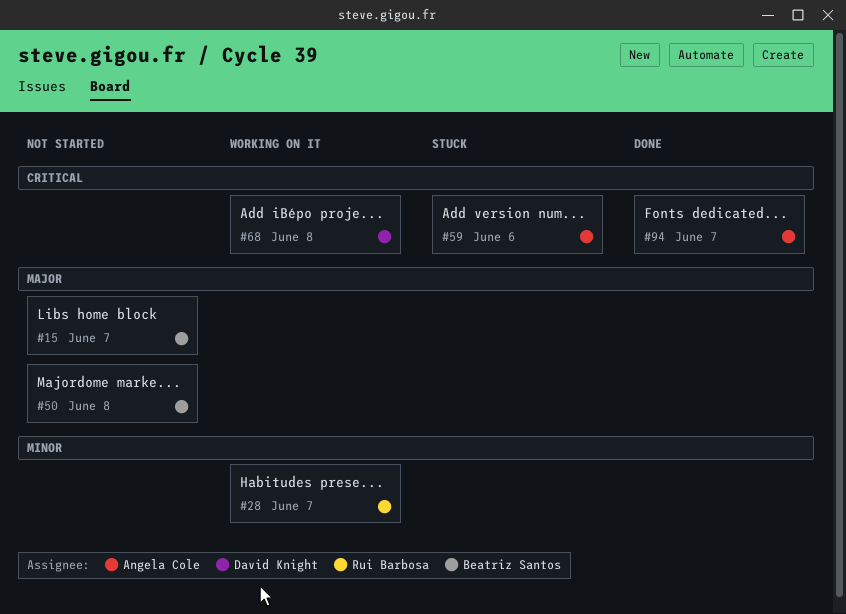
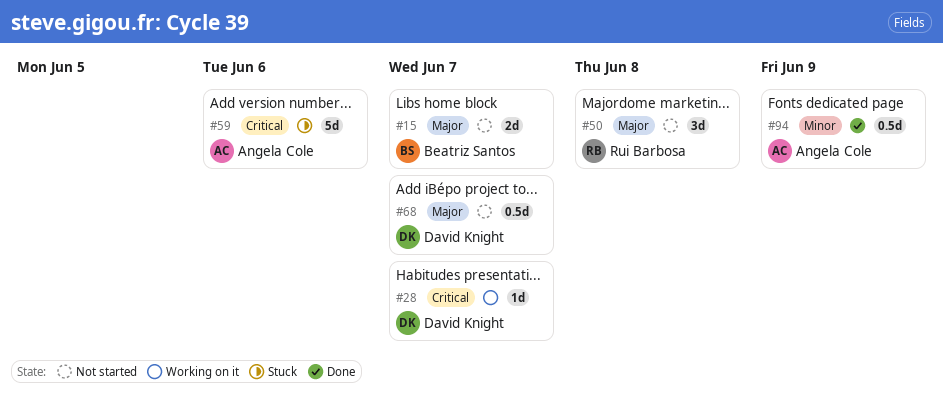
#28, owner: Rui Barbosa -> David Knight
#28, priority: Minor -> Critical
#50, owner: Beatriz Santos -> Rui Barbosa
#68, status: Working on it -> Not started
#68, priority: Critical -> Major
#68, due: Jun 8 -> Jun 7
#94, priority: Critical -> Minor
#94, due: Jun 7 -> Jun 9

